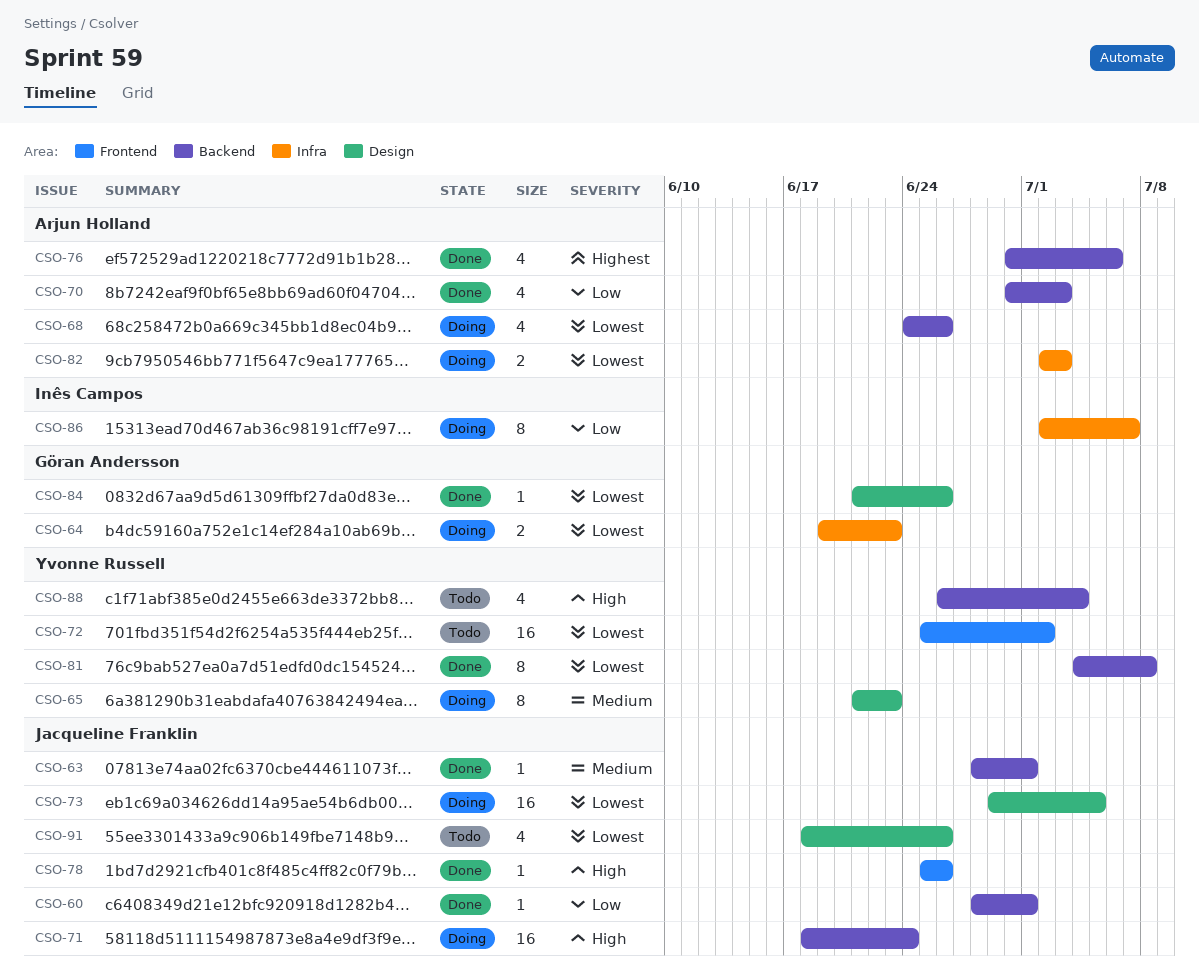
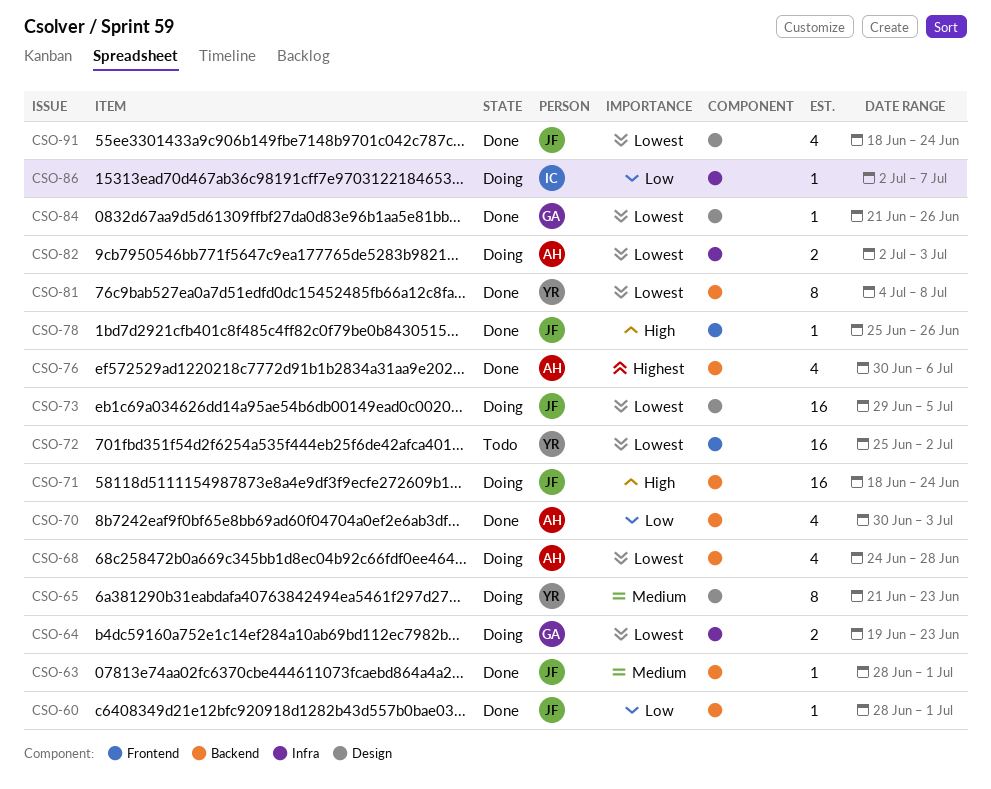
CSO-68, due: Jun 26 -> Jun 28
CSO-86, estimate: 8 -> 1
CSO-88: present -> none
CSO-91, status: Todo -> Done
CSO-91, due: Jun 26 -> Jun 24

